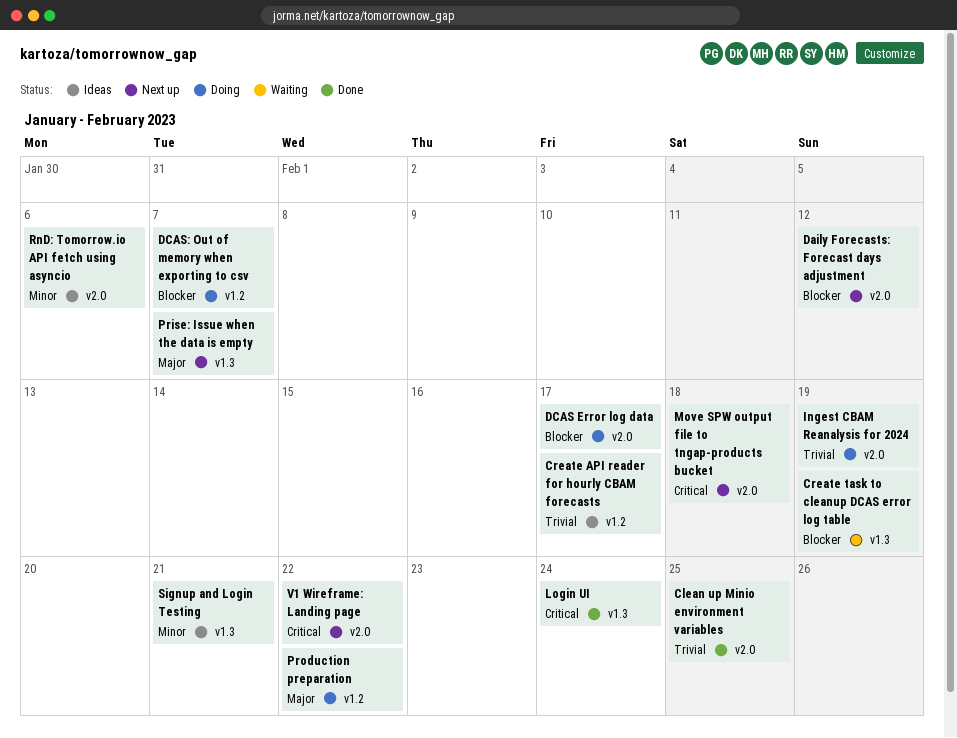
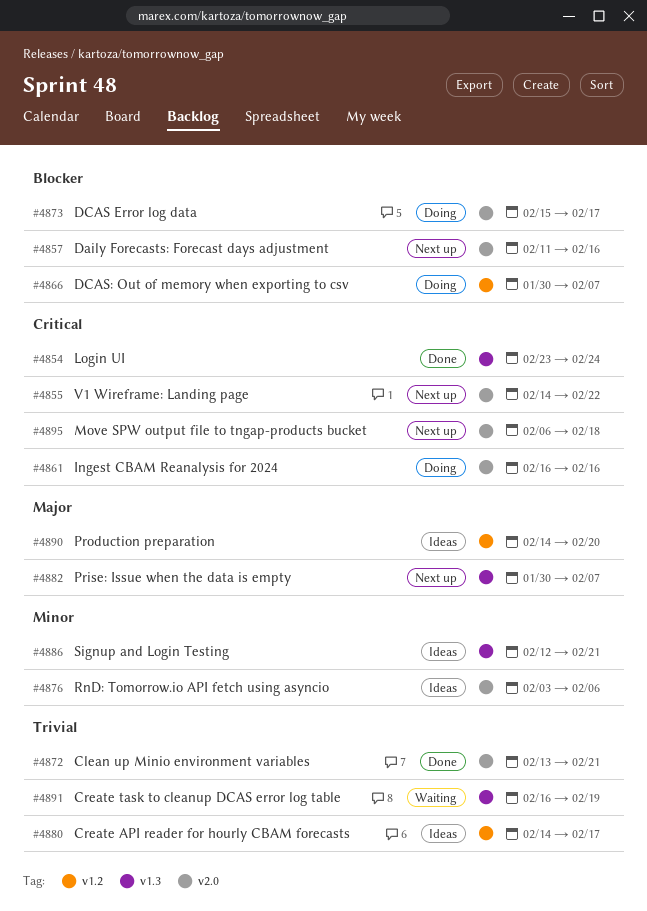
Clean up Minio environment variables, due: Feb 25 -> Feb 21
Create task to cleanup DCAS error log table, priority: Blocker -> Trivial
Daily Forecasts: Forecast days adjustment, due: Feb 12 -> Feb 16
Ingest CBAM Reanalysis for 2024, priority: Trivial -> Critical
Ingest CBAM Reanalysis for 2024, due: Feb 19 -> Feb 16
Production preparation, status: Doing -> Ideas
Production preparation, due: Feb 22 -> Feb 20

